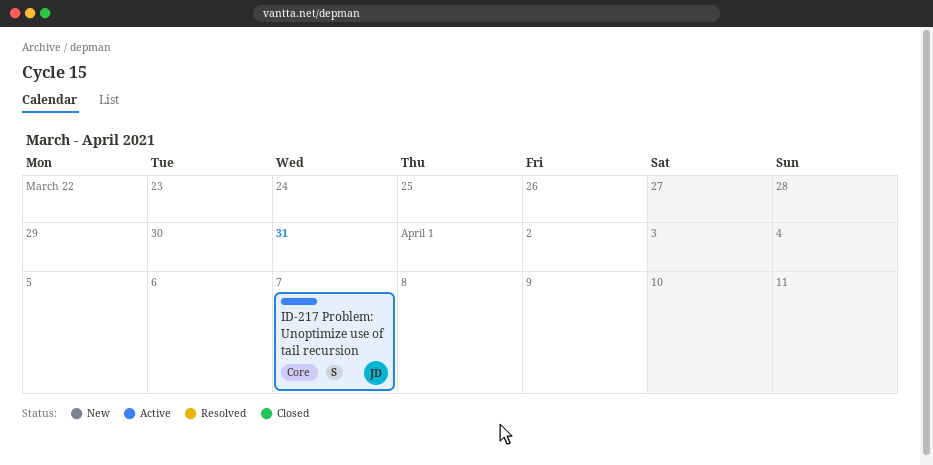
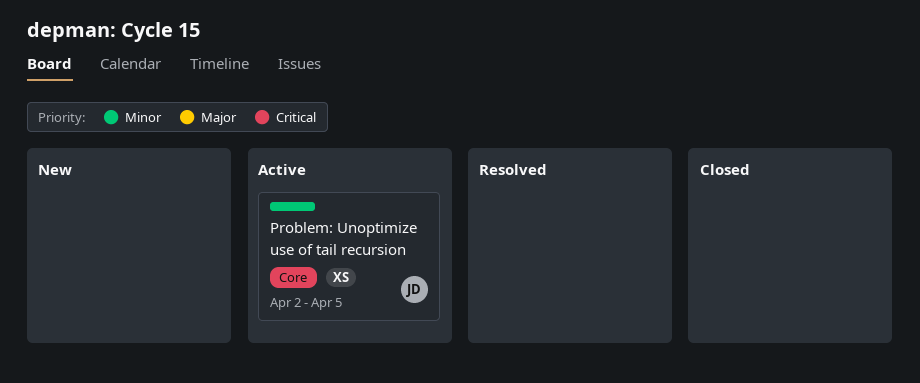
Problem: Unoptimize use of tail recursion, estimate: S -> XS
Problem: Unoptimize use of tail recursion, due: Apr 7 -> Apr 5

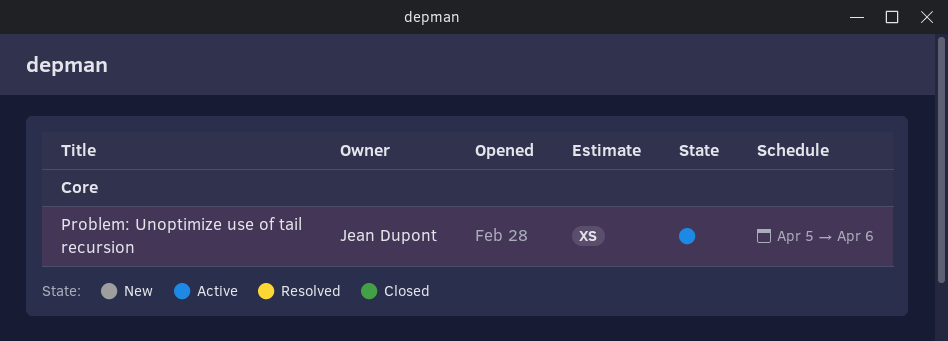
Problem: Unoptimize use of tail recursion, start: Apr 2 -> Apr 5
Problem: Unoptimize use of tail recursion, due: Apr 5 -> Apr 6

